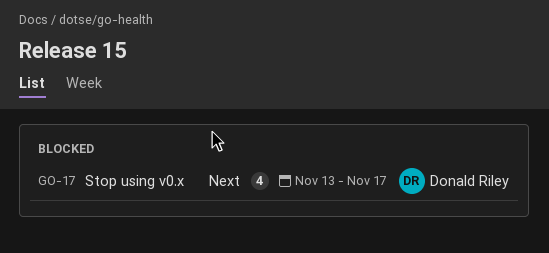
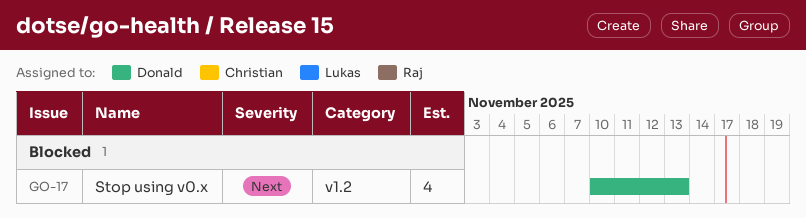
GO-17, start: Nov 13 -> Nov 10
GO-17, due: Nov 17 -> Nov 13

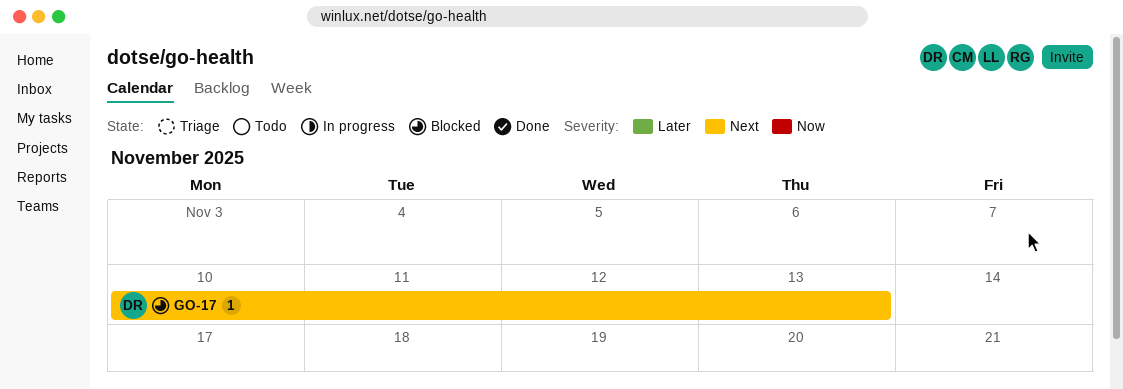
GO-17, estimate: 4 -> 1

